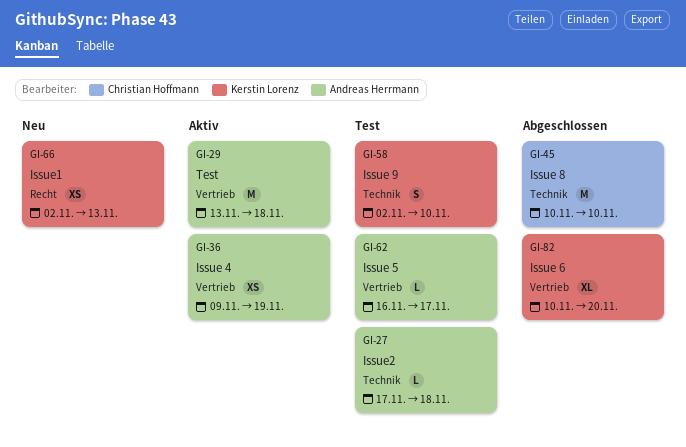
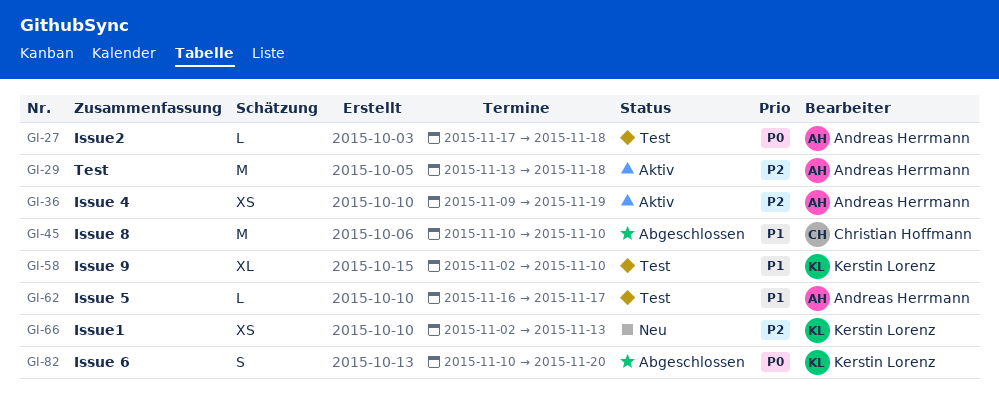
GI-58, estimate: S -> XL
GI-82, estimate: XL -> S

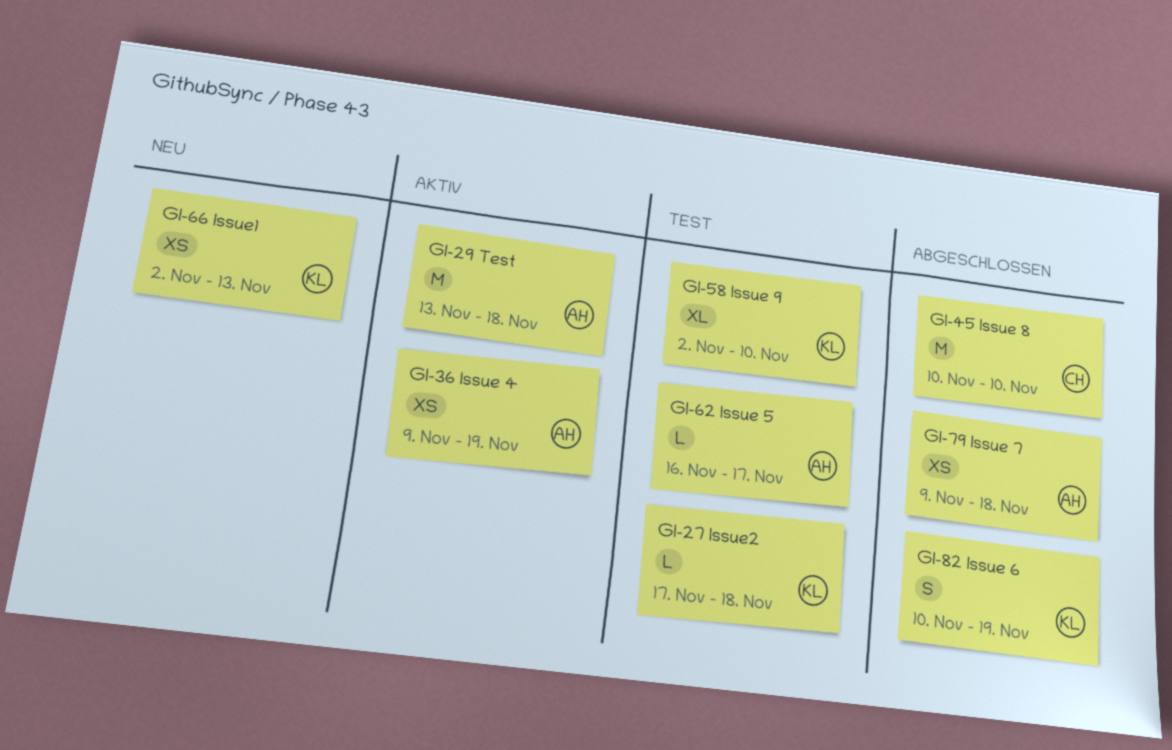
GI-27, owner: Andreas Herrmann -> Kerstin Lorenz
GI-79: none -> present
GI-82, due: Nov 20 -> Nov 19

